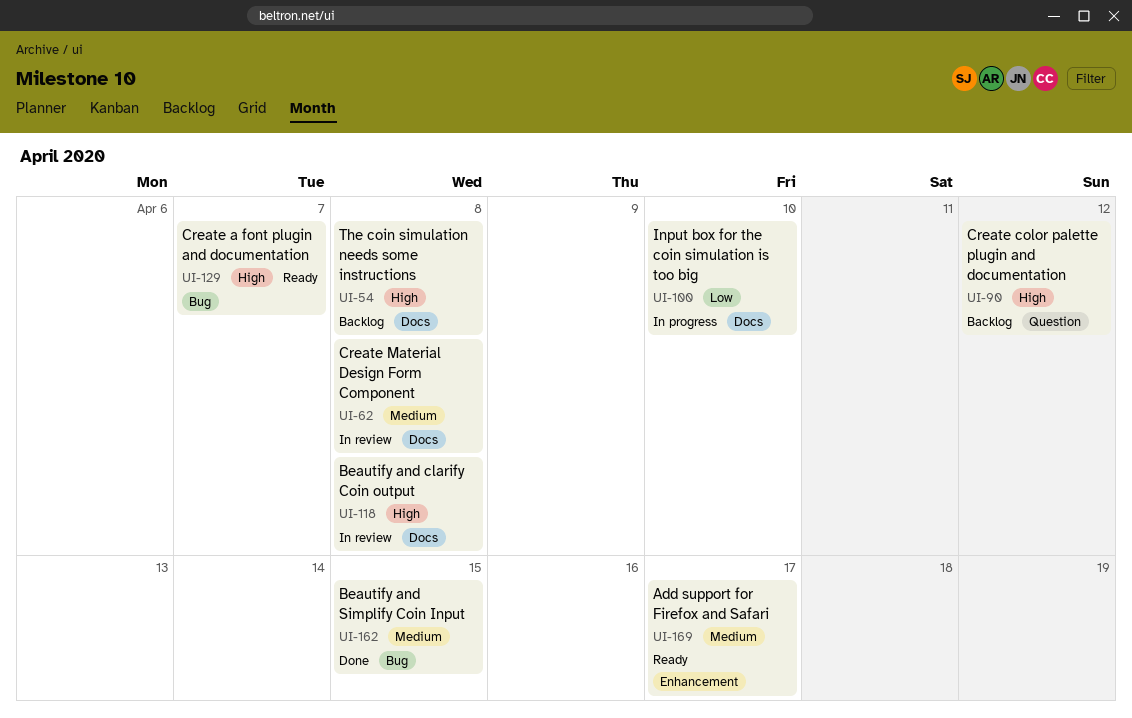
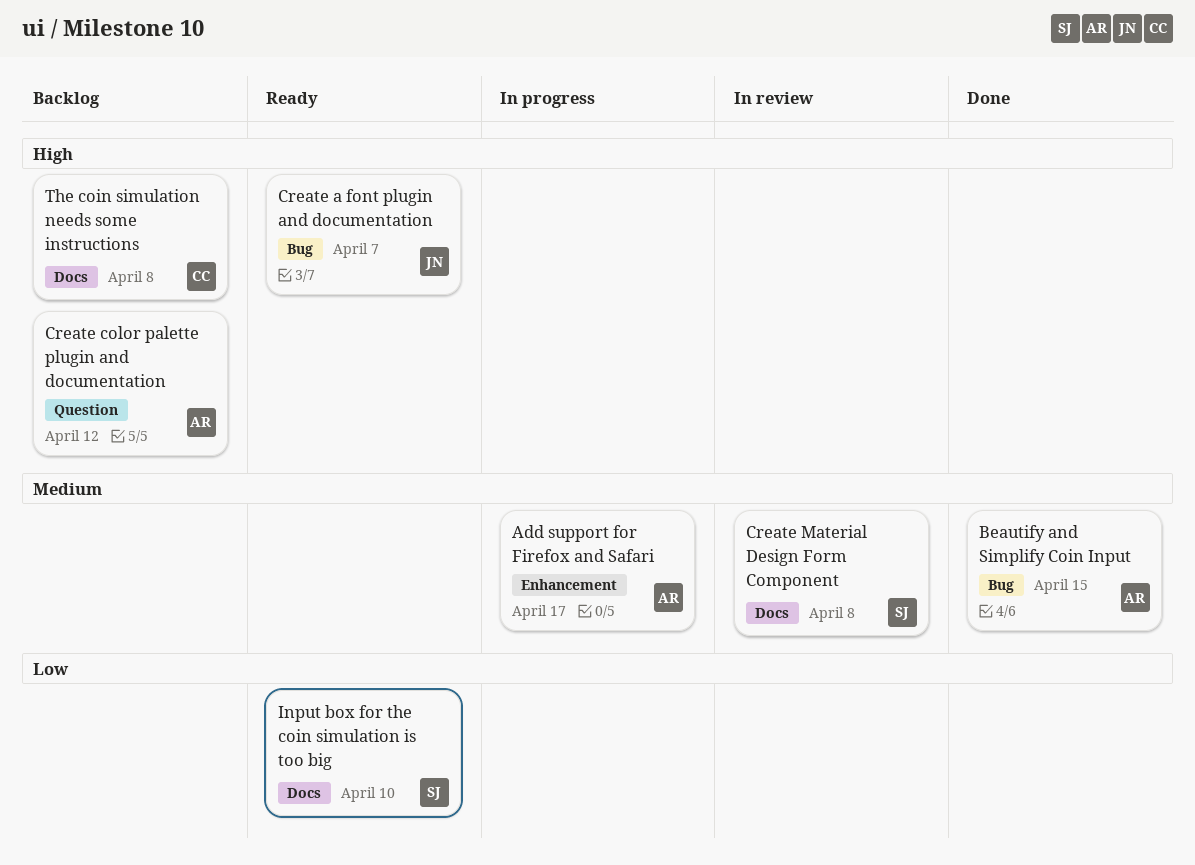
Add support for Firefox and Safari, status: Ready -> In progress
Beautify and clarify Coin output: present -> none
Input box for the coin simulation is too big, status: In progress -> Ready

